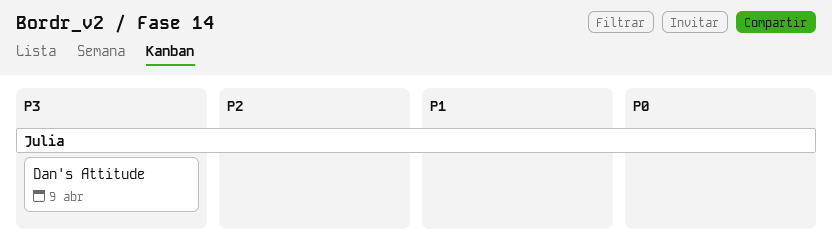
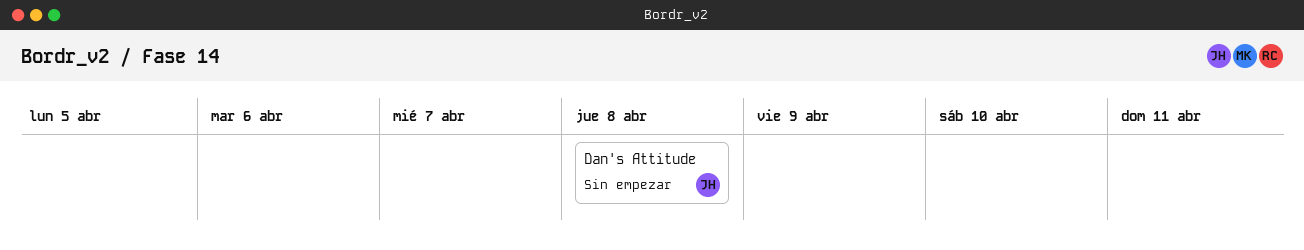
Dan's Attitude, due: Apr 9 -> Apr 8

